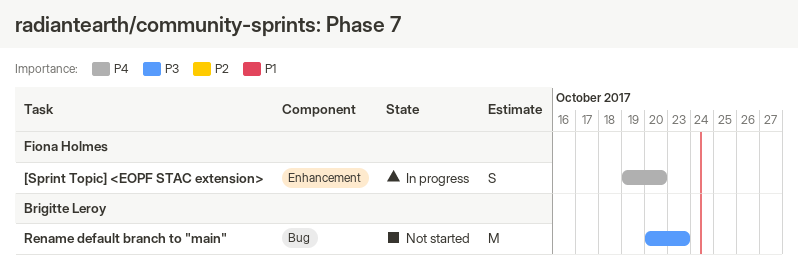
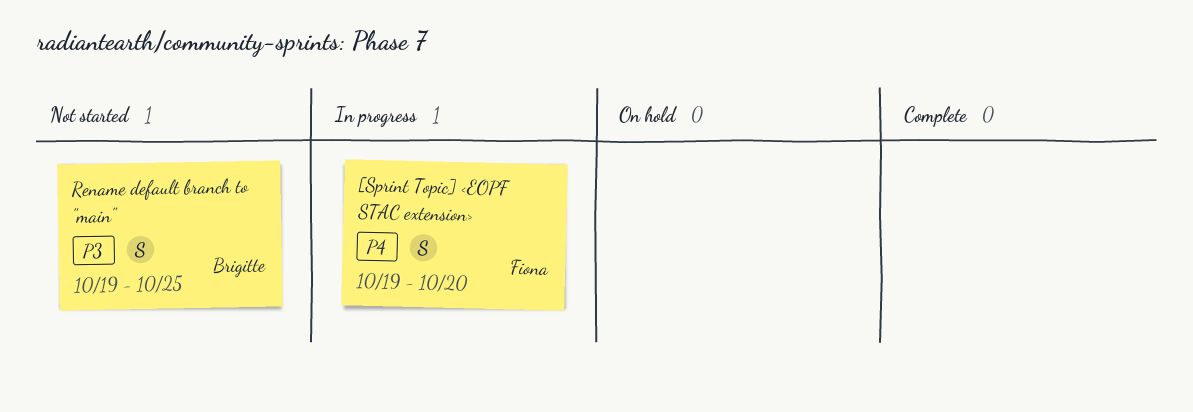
Rename default branch to "main", estimate: M -> S
Rename default branch to "main", start: Oct 20 -> Oct 19
Rename default branch to "main", due: Oct 23 -> Oct 25

